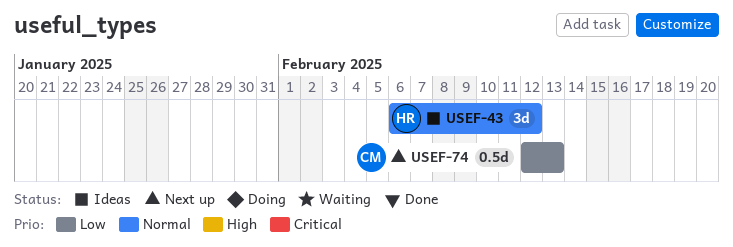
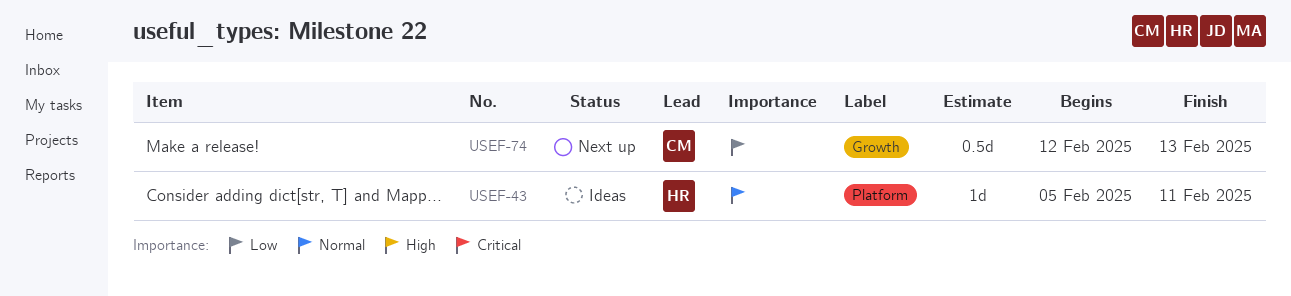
USEF-43, estimate: 3d -> 1d
USEF-43, start: Feb 6 -> Feb 5
USEF-43, due: Feb 12 -> Feb 11

